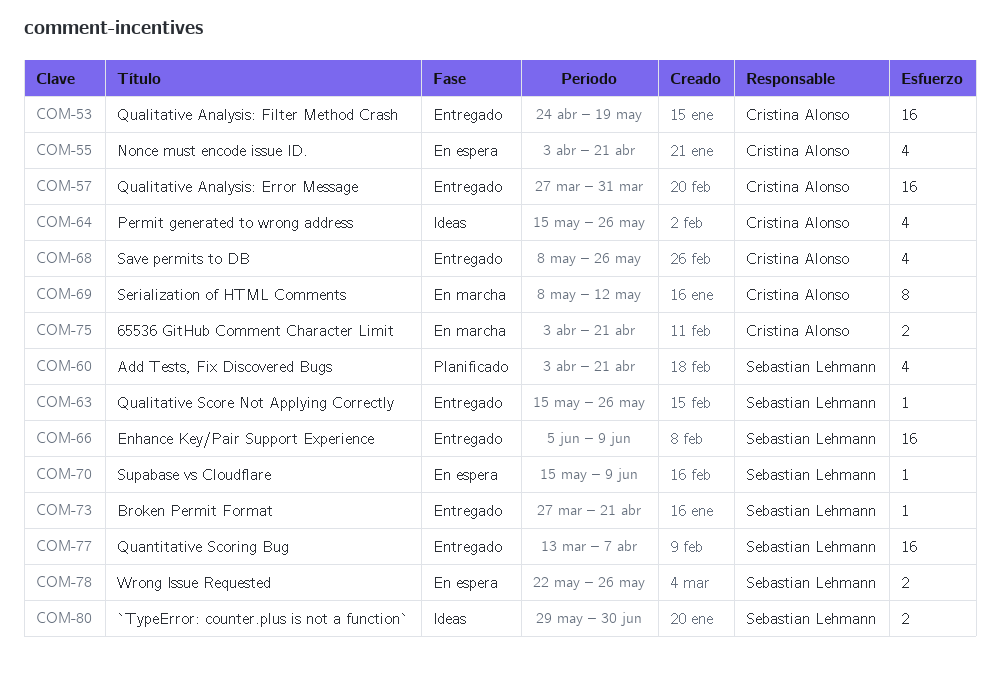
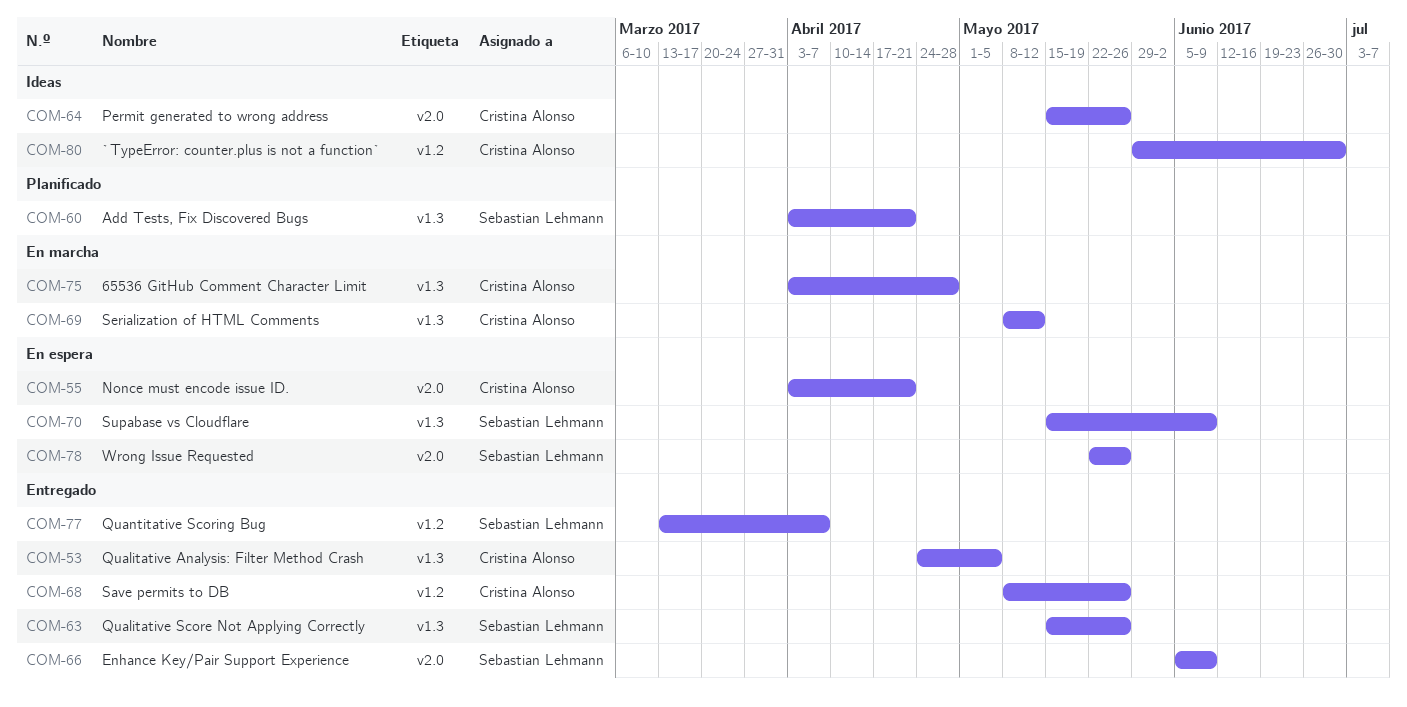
COM-53, due: May 19 -> May 5
COM-57: present -> none
COM-73: present -> none
COM-75, due: Apr 21 -> Apr 28
COM-80, owner: Sebastian Lehmann -> Cristina Alonso

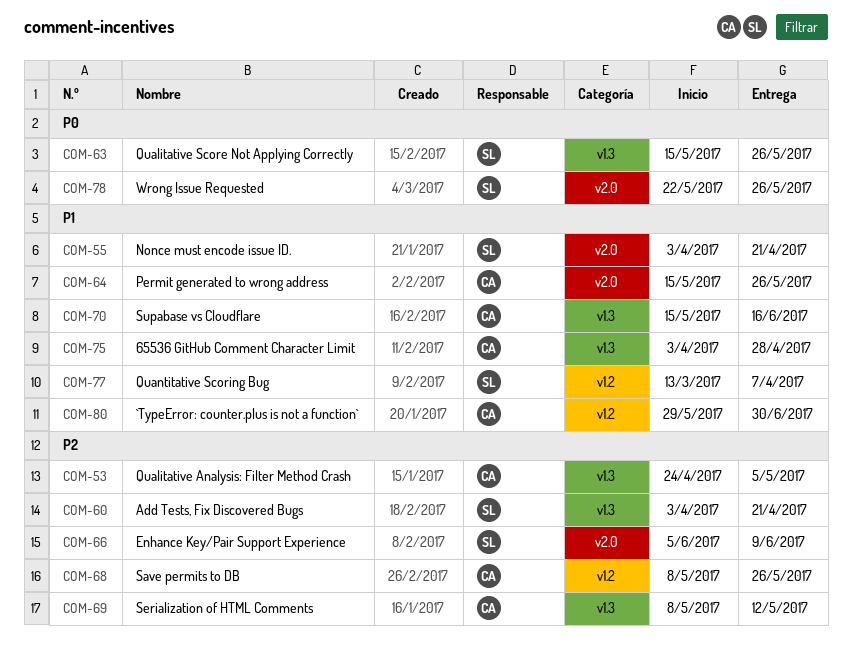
COM-55, owner: Cristina Alonso -> Sebastian Lehmann
COM-70, owner: Sebastian Lehmann -> Cristina Alonso
COM-70, due: Jun 9 -> Jun 16

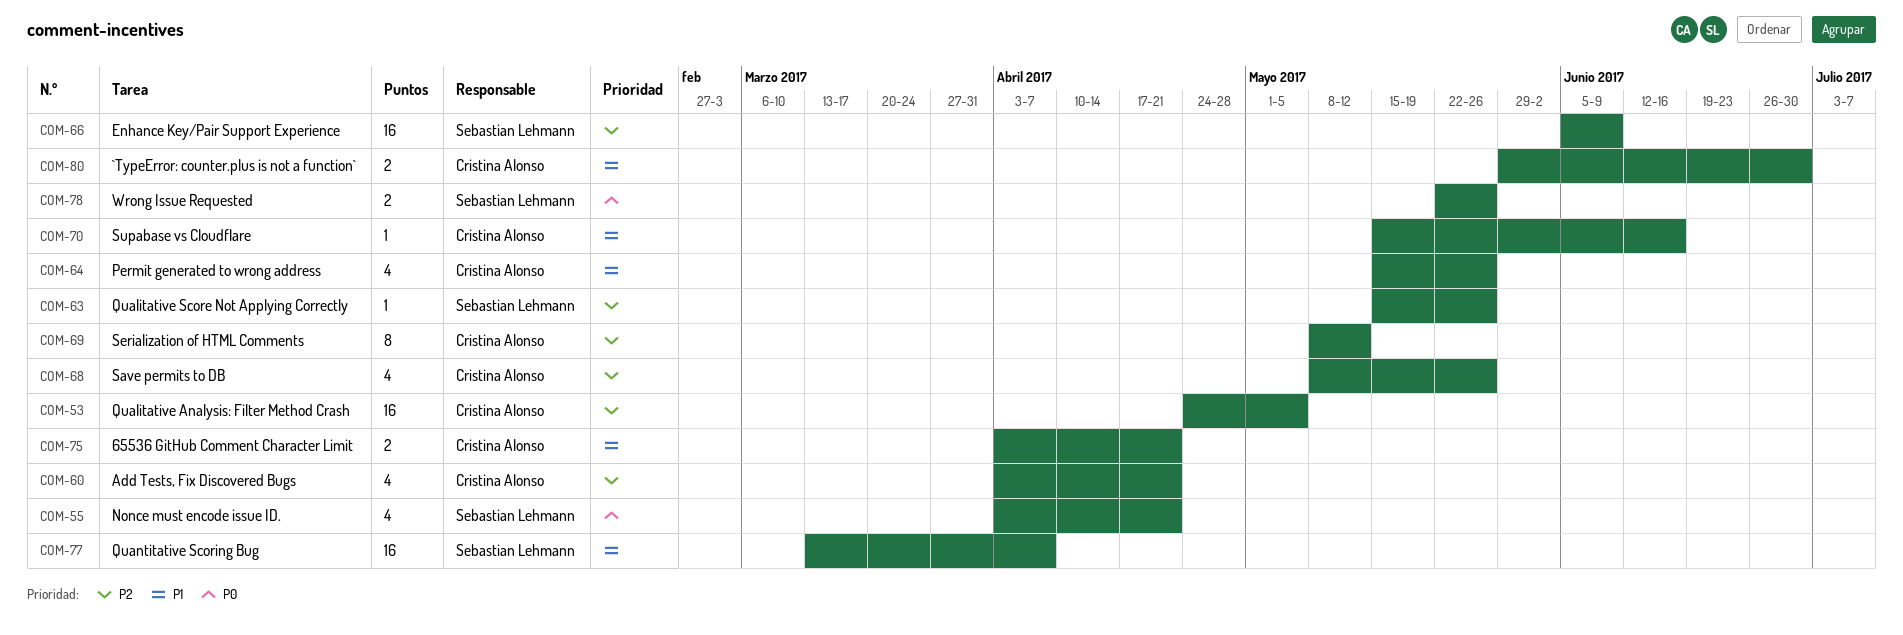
COM-55, priority: P1 -> P0
COM-60, owner: Sebastian Lehmann -> Cristina Alonso
COM-63, priority: P0 -> P2
COM-75, due: Apr 28 -> Apr 21

